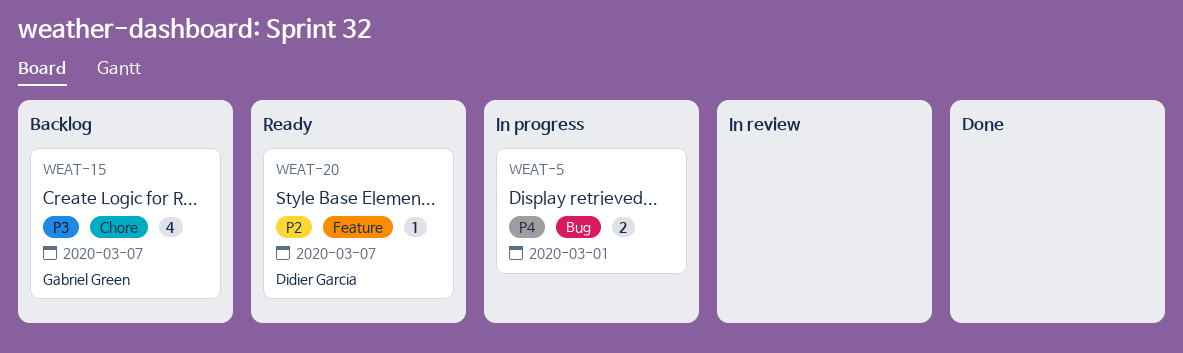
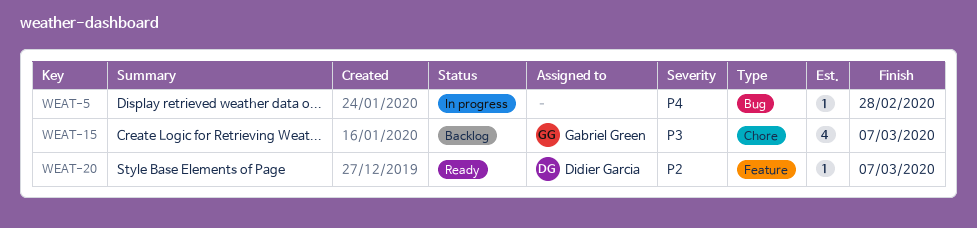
WEAT-5, estimate: 2 -> 1
WEAT-5, due: Mar 1 -> Feb 28

